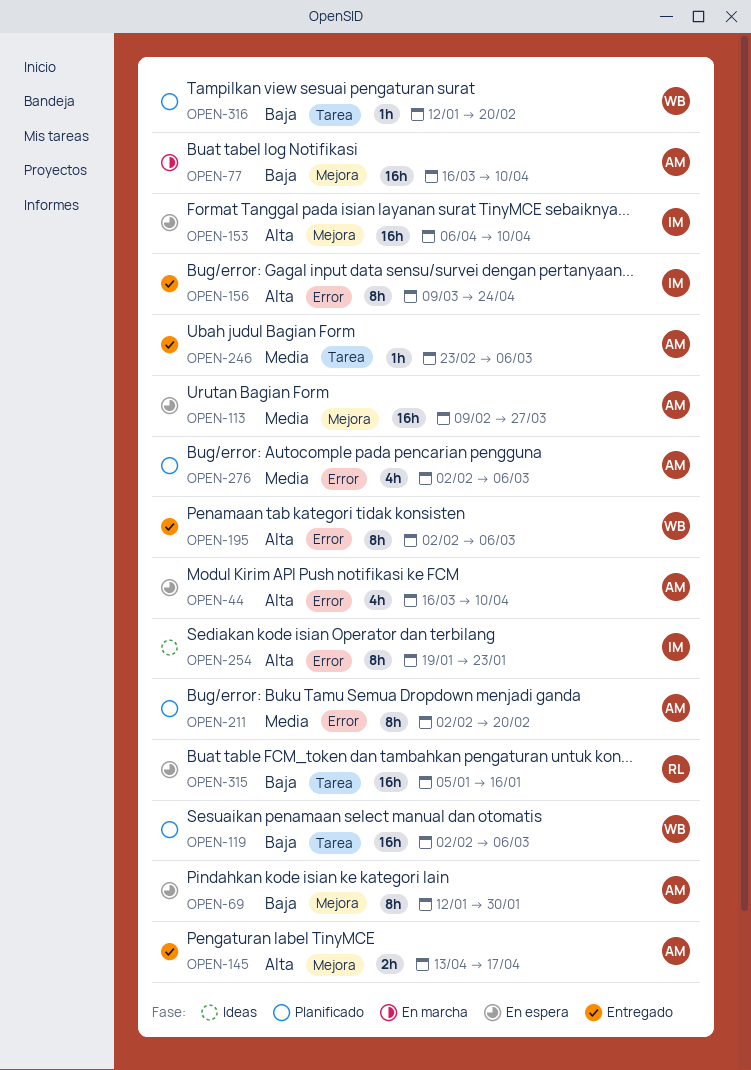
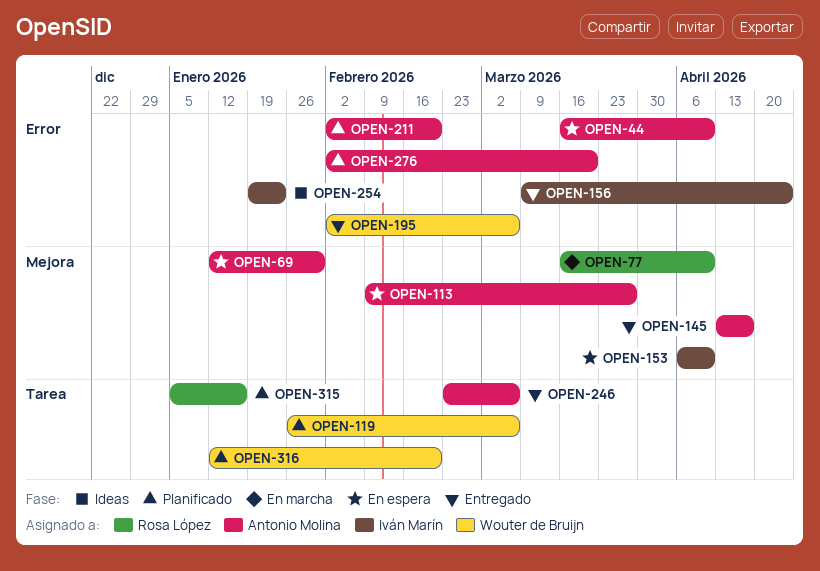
OPEN-77, owner: Antonio Molina -> Rosa López
OPEN-119, start: Feb 2 -> Jan 26
OPEN-276, due: Mar 6 -> Mar 20
OPEN-315, status: En espera -> Planificado

